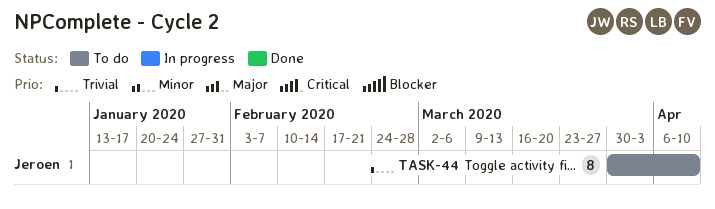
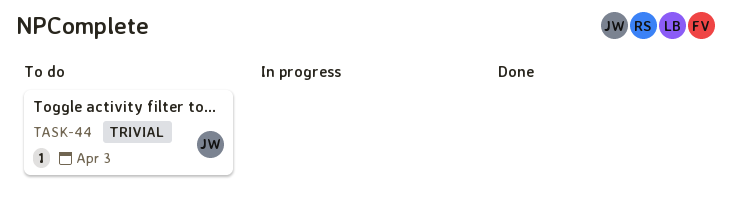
TASK-44, estimate: 8 -> 1
TASK-44, due: Apr 10 -> Apr 3

